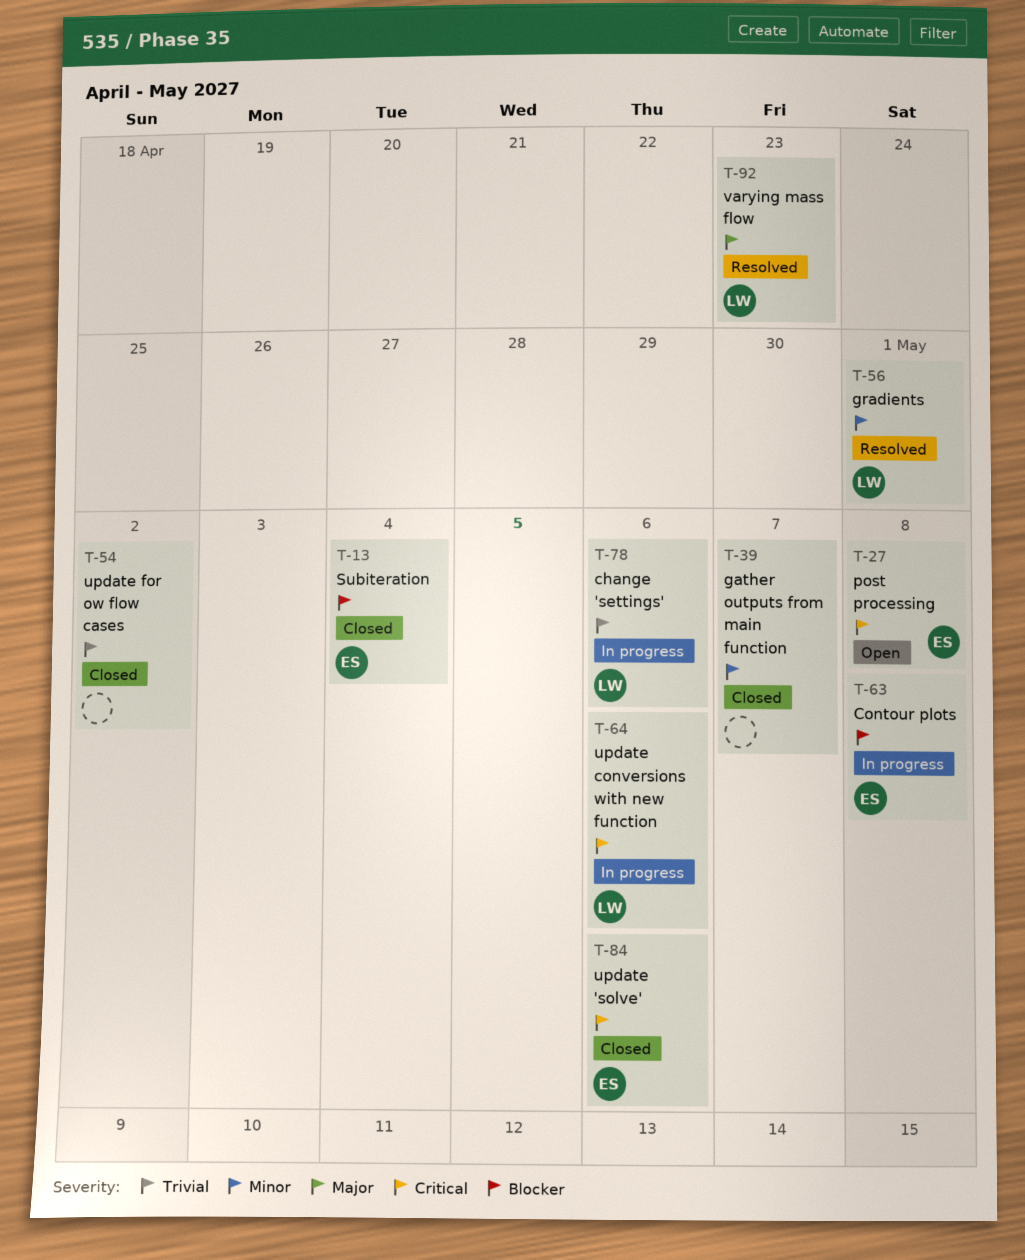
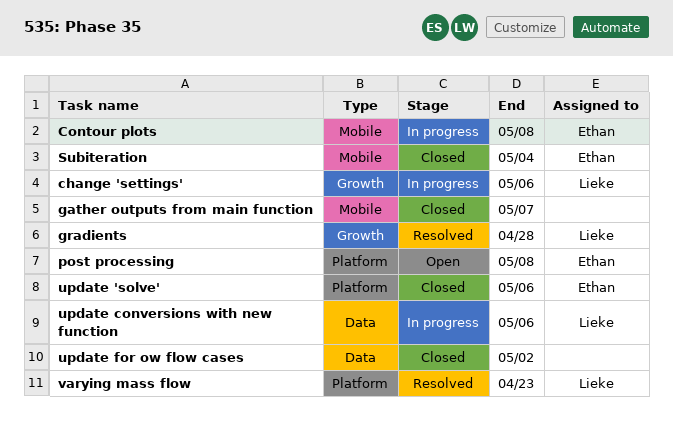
gradients, due: May 1 -> Apr 28

